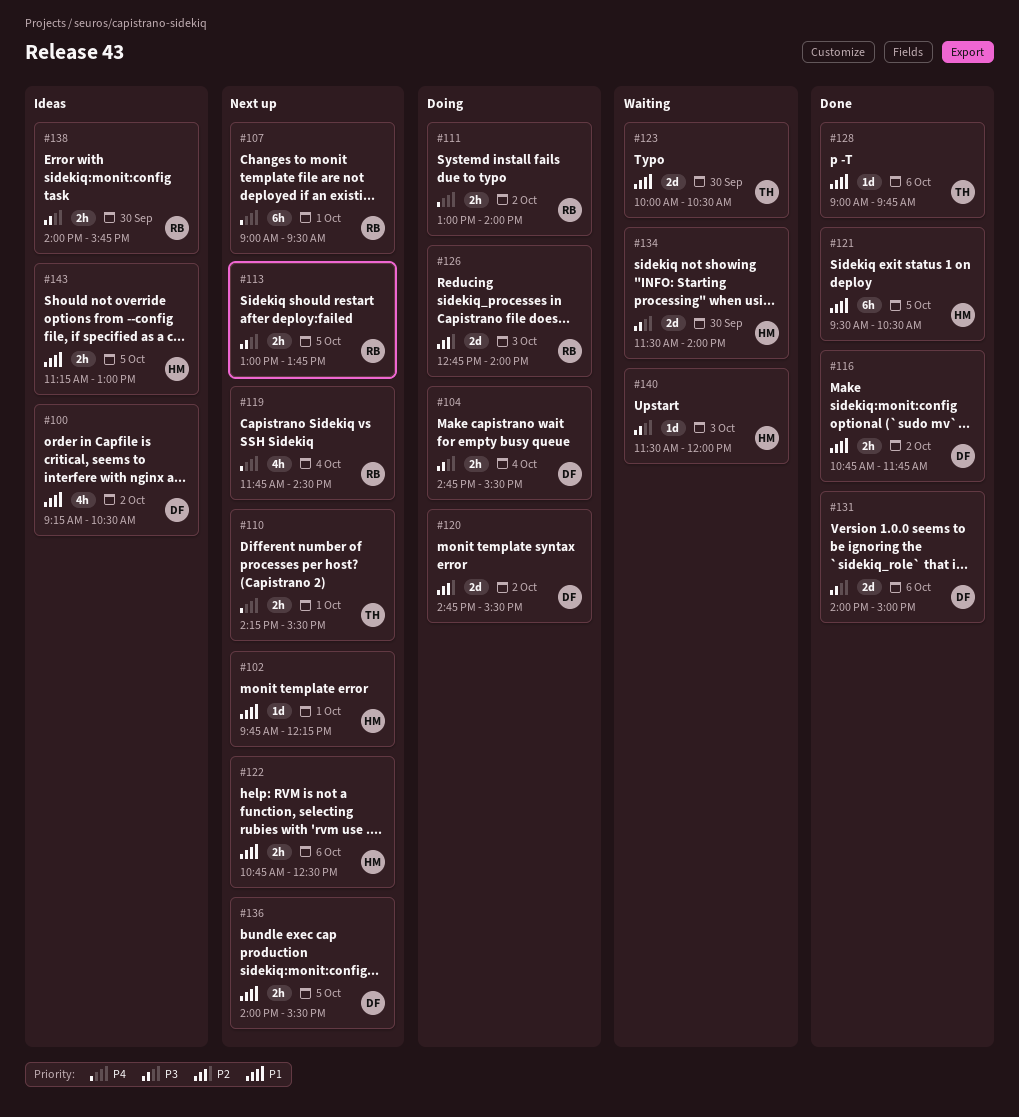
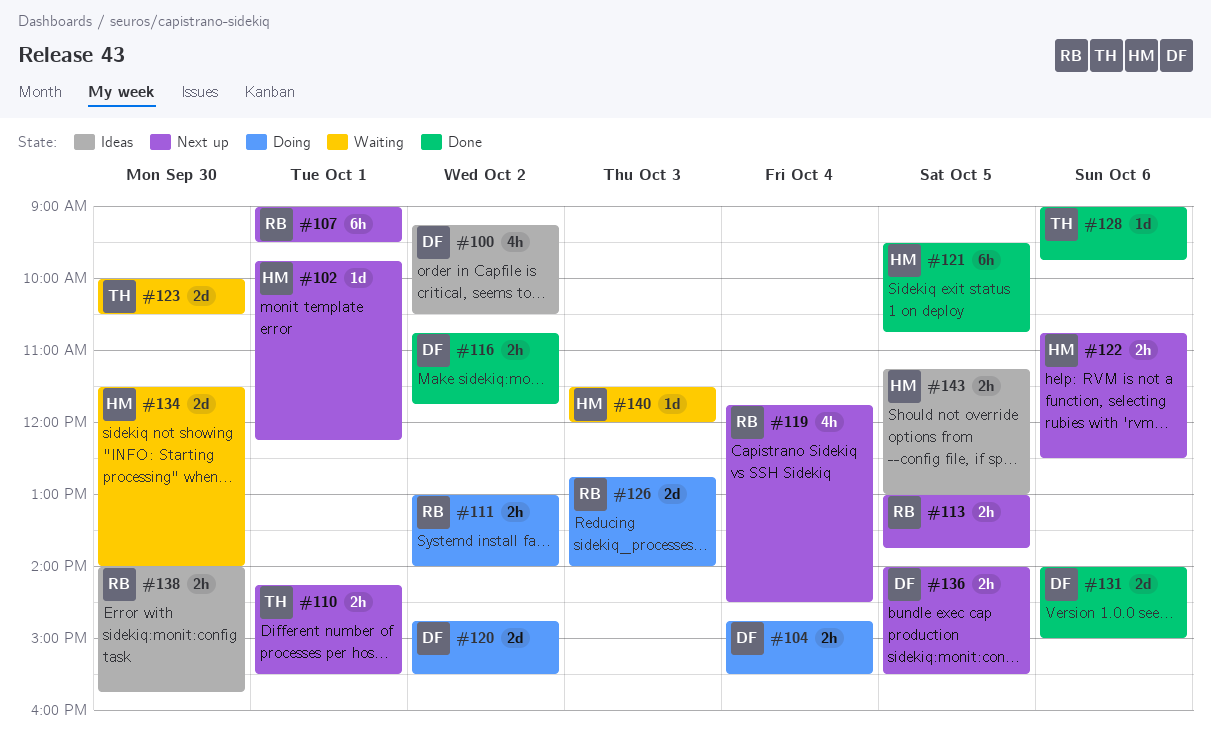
#121, ends: 10:30 -> 10:45

